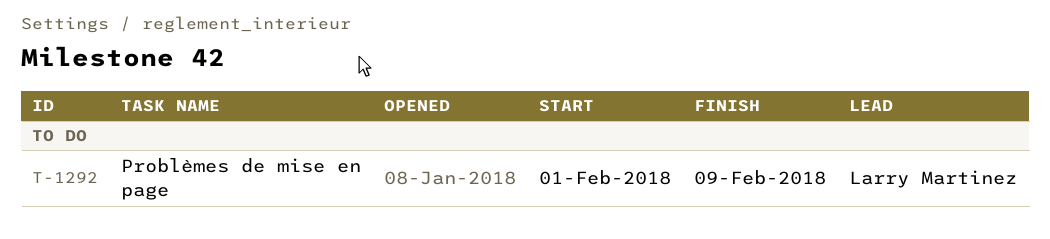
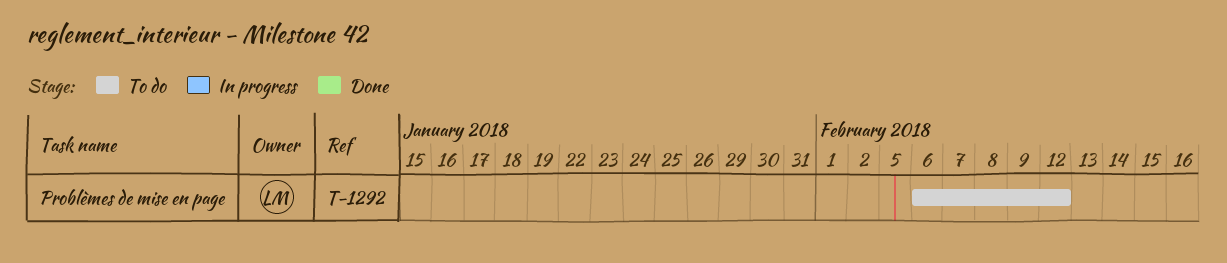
T-1292, start: Feb 1 -> Feb 6
T-1292, due: Feb 9 -> Feb 12

